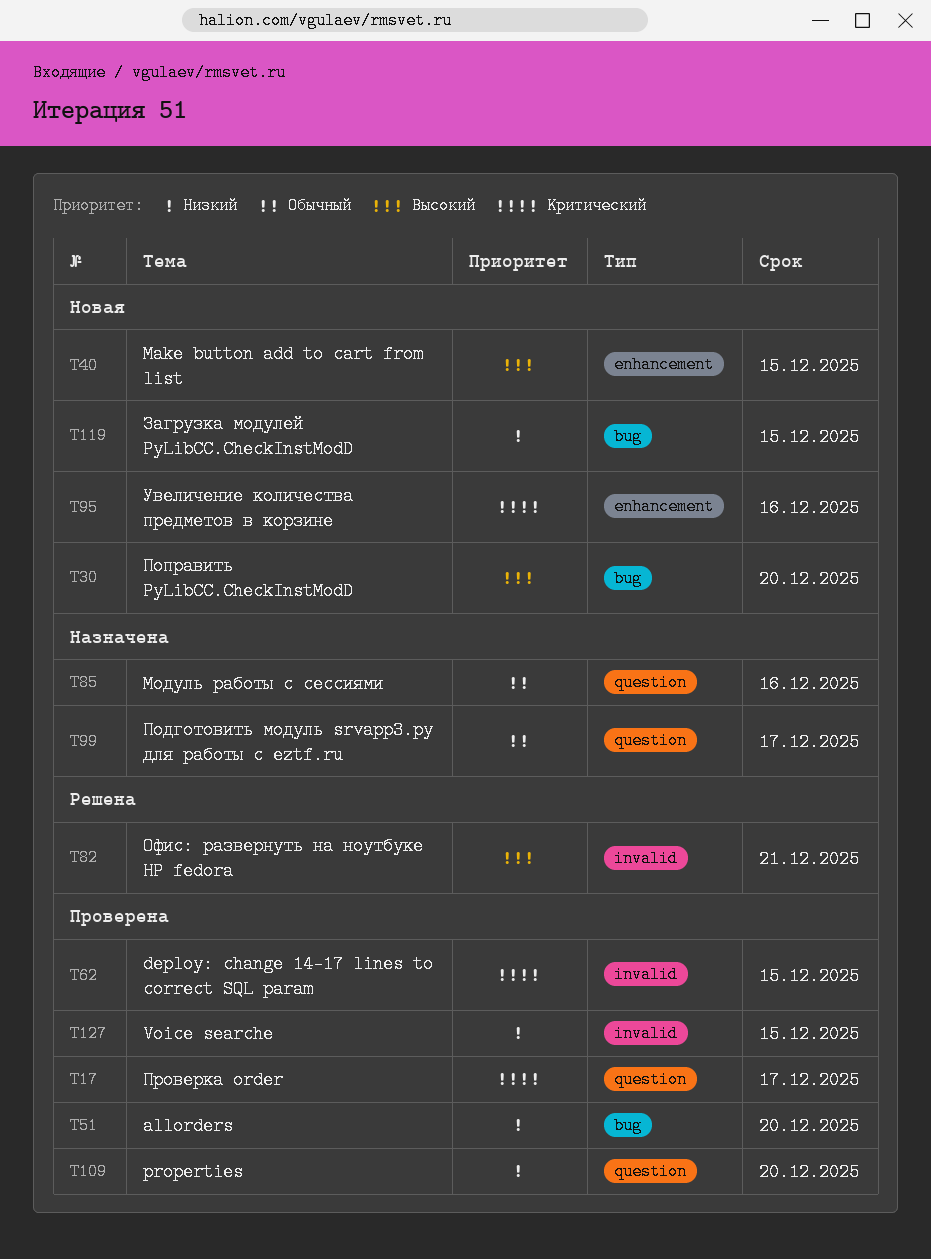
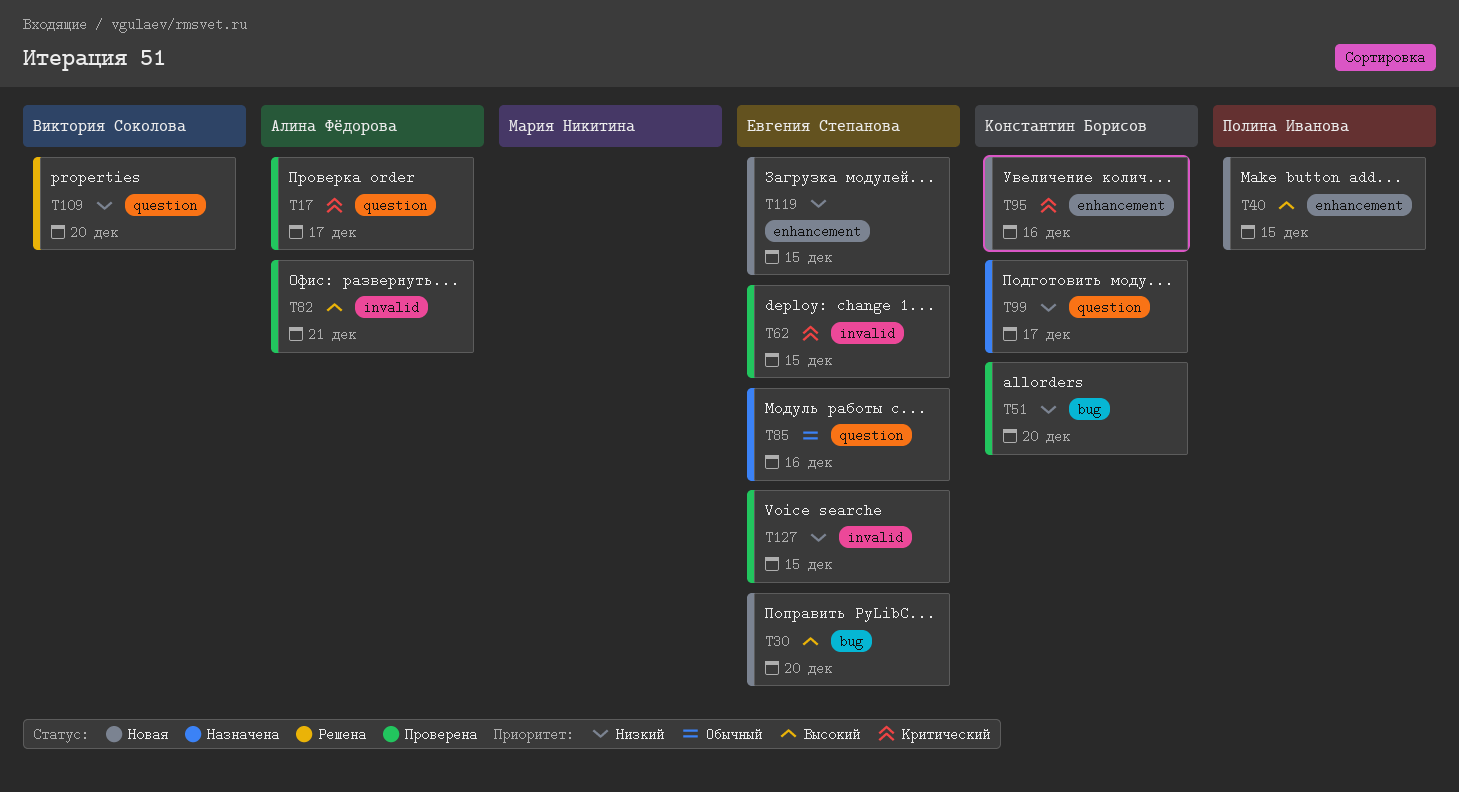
T82, status: Решена -> Проверена
T99, priority: Обычный -> Низкий
T109, status: Проверена -> Решена
T119, label: bug -> enhancement

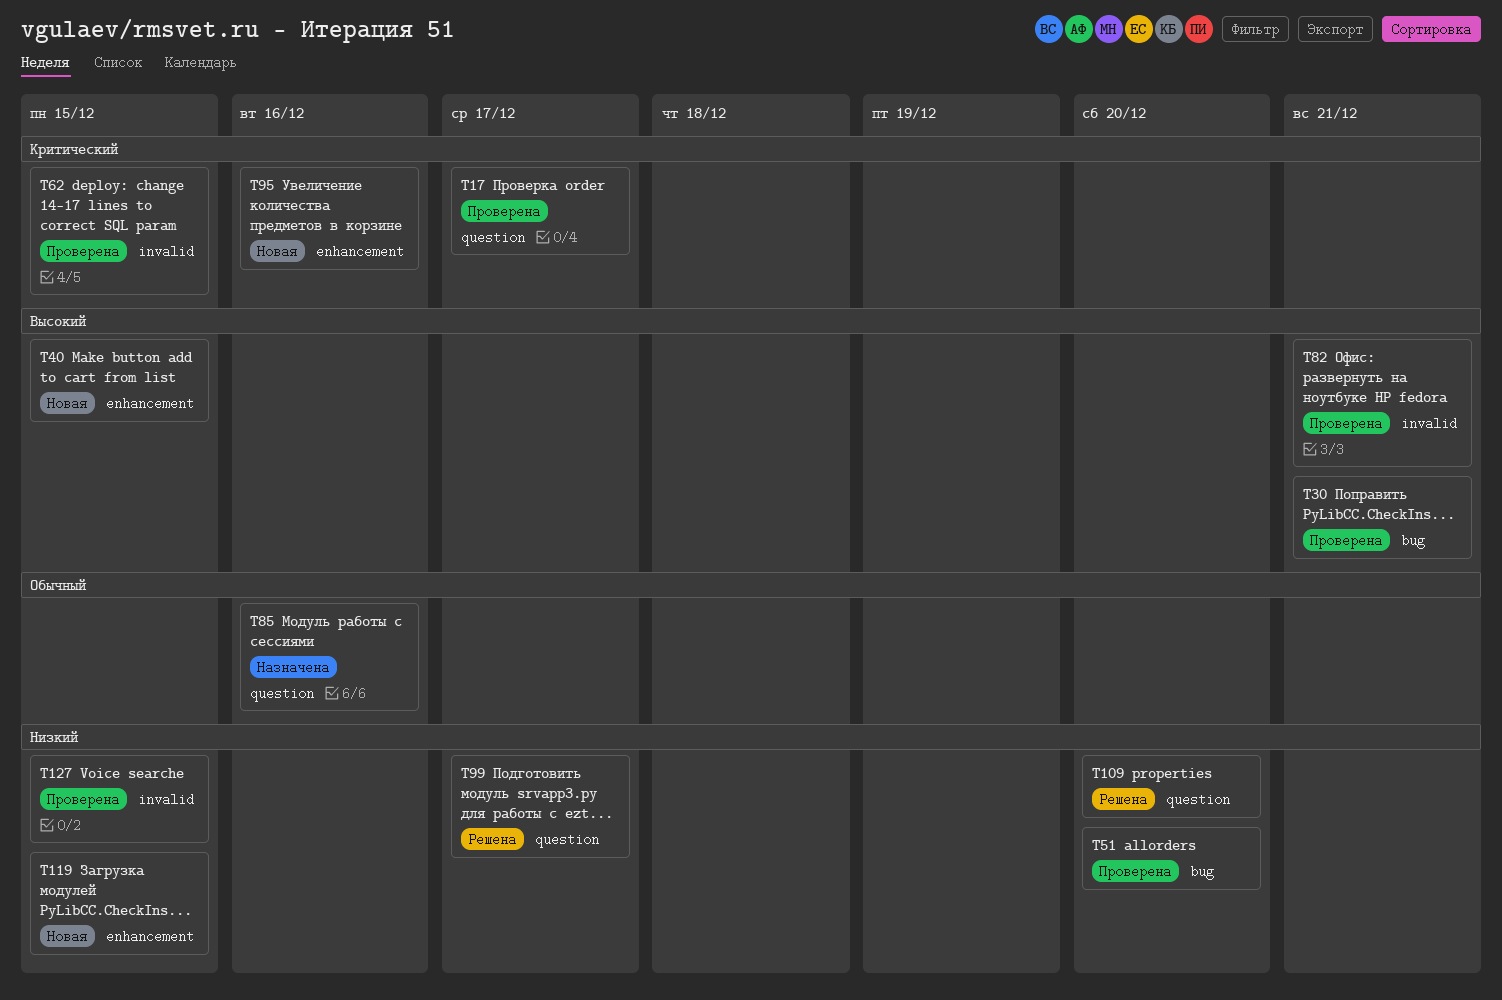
T30, status: Новая -> Проверена
T30, due: Dec 20 -> Dec 21
T99, status: Назначена -> Решена

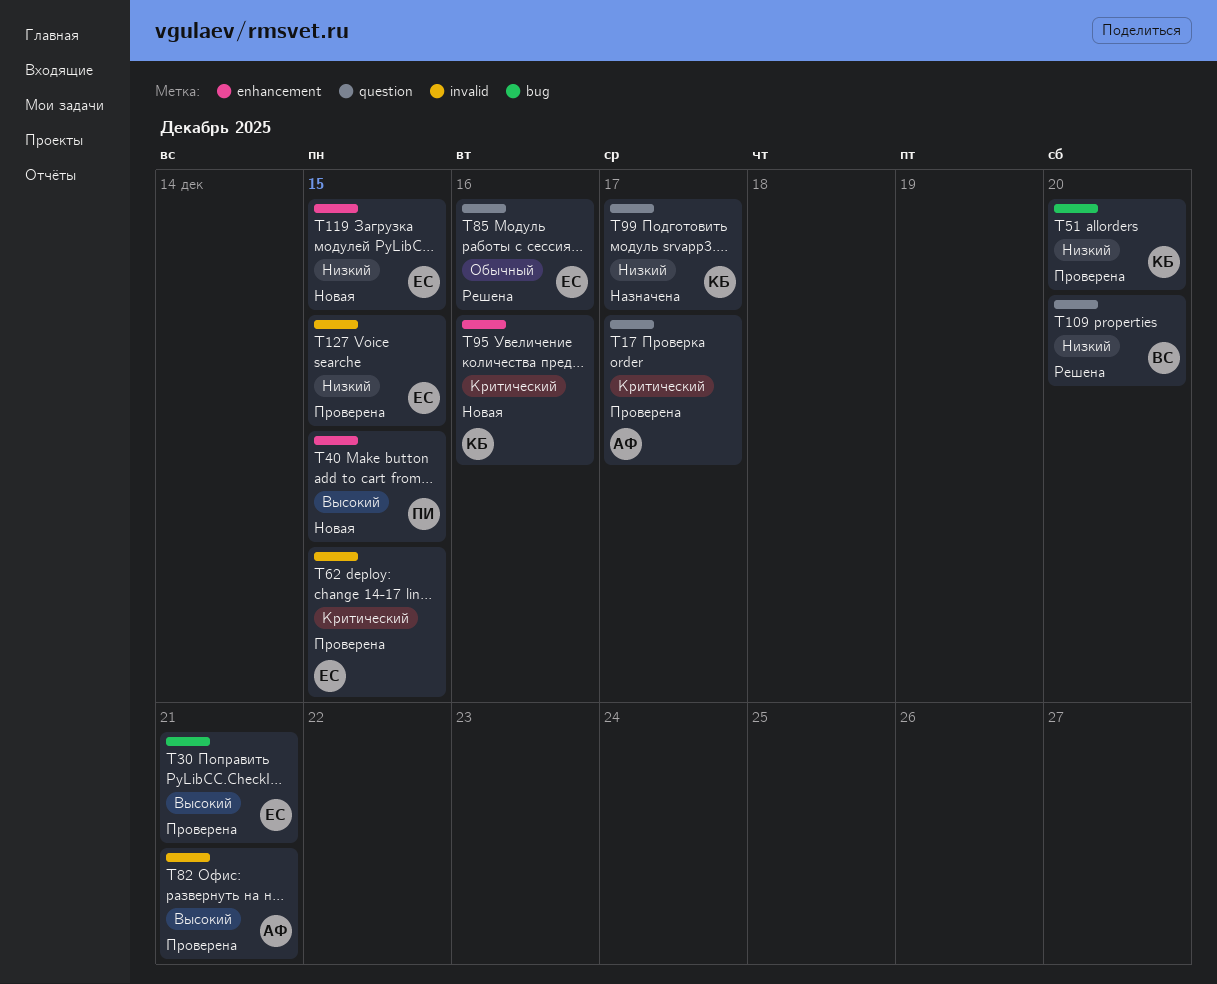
T85, status: Назначена -> Решена
T99, status: Решена -> Назначена

